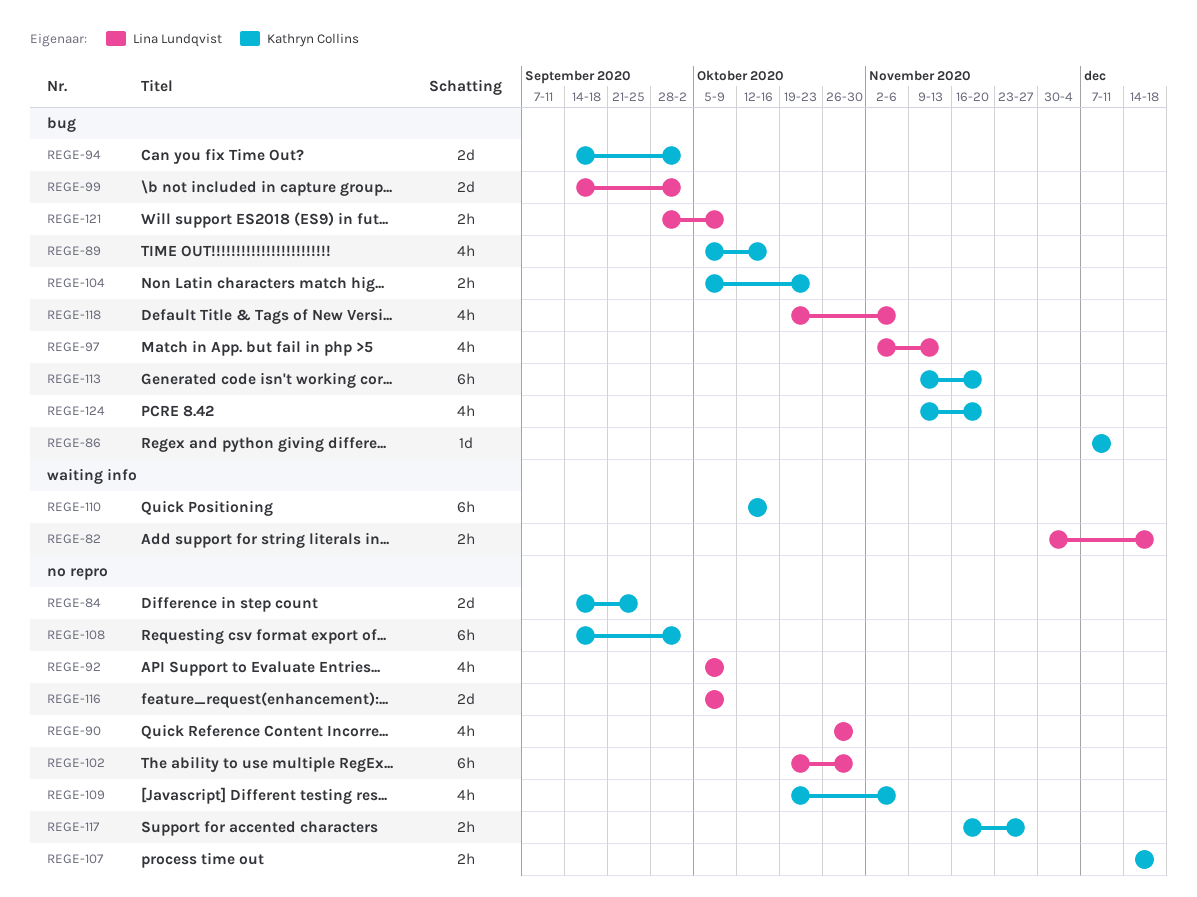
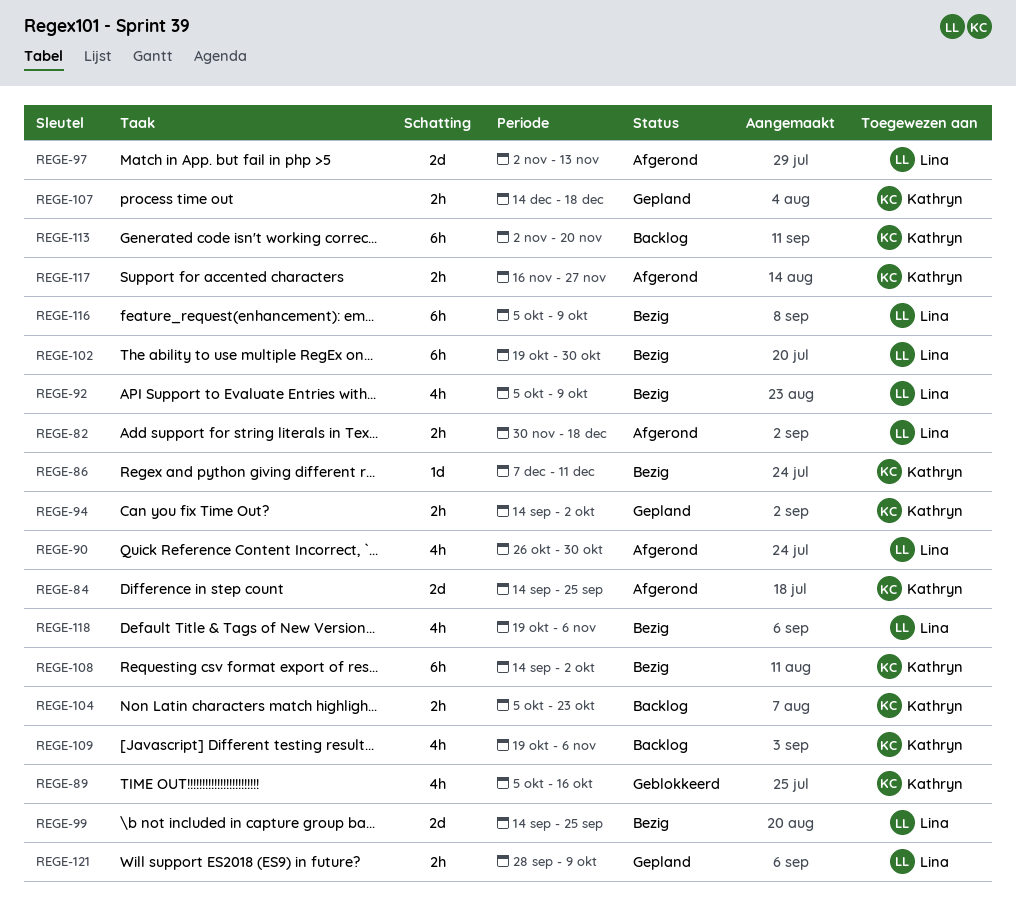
REGE-94, estimate: 2d -> 2h
REGE-97, estimate: 4h -> 2d
REGE-99, due: Oct 2 -> Sep 25
REGE-110: present -> none
REGE-113, start: Nov 9 -> Nov 2
REGE-116, estimate: 2d -> 6h
REGE-124: present -> none

